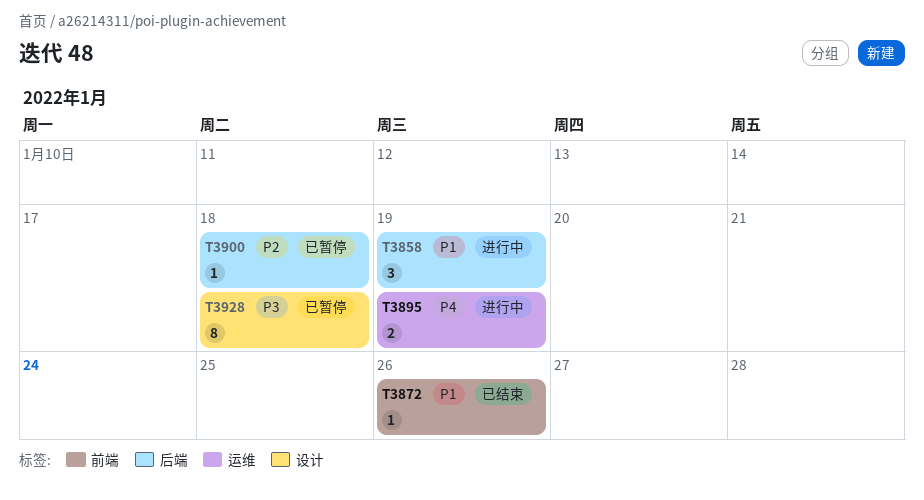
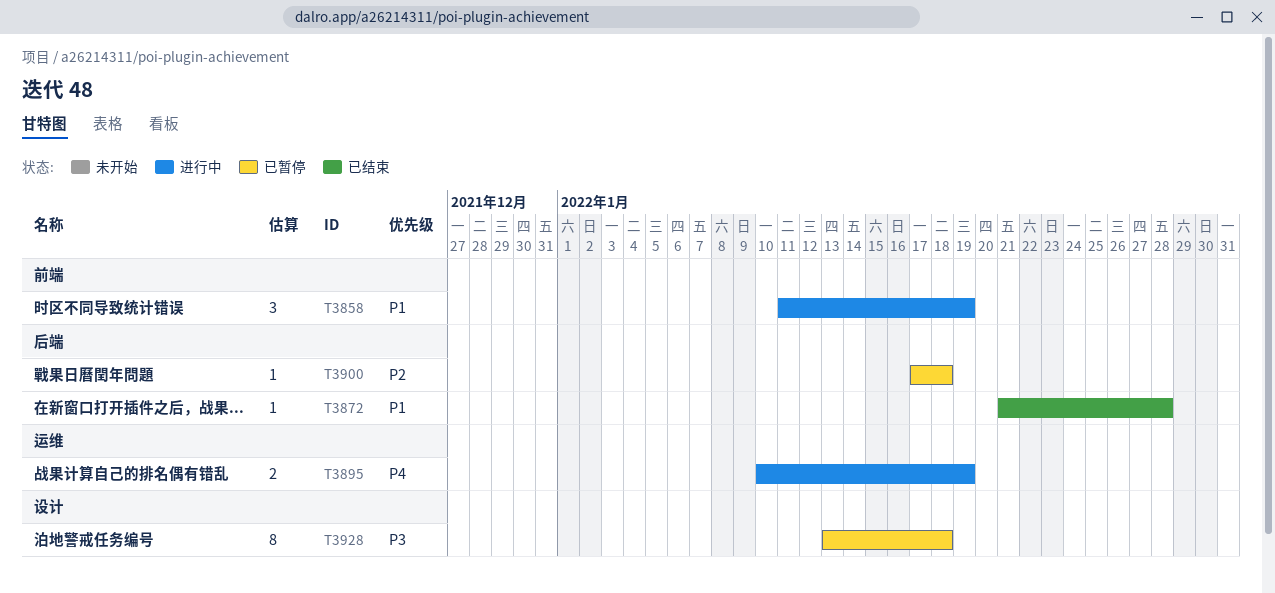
T3858, label: 后端 -> 前端
T3872, label: 前端 -> 后端
T3872, due: Jan 26 -> Jan 28

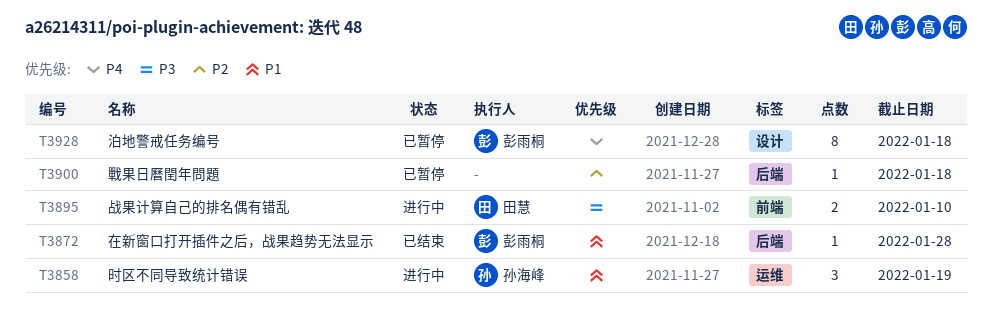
T3858, label: 前端 -> 运维
T3895, priority: P4 -> P3
T3895, label: 运维 -> 前端
T3895, due: Jan 19 -> Jan 10
T3928, priority: P3 -> P4

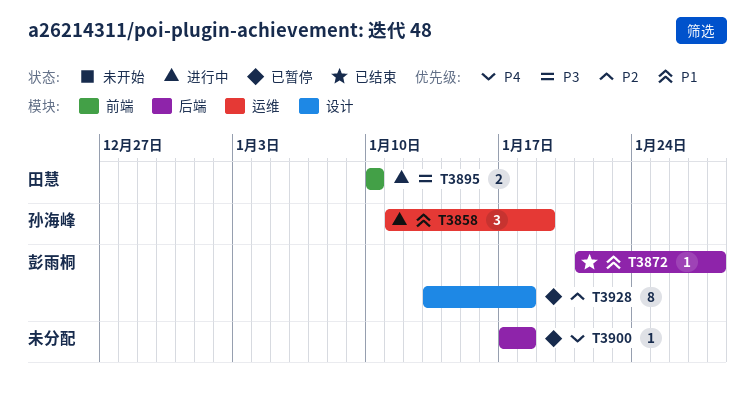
T3900, priority: P2 -> P4
T3928, priority: P4 -> P2

